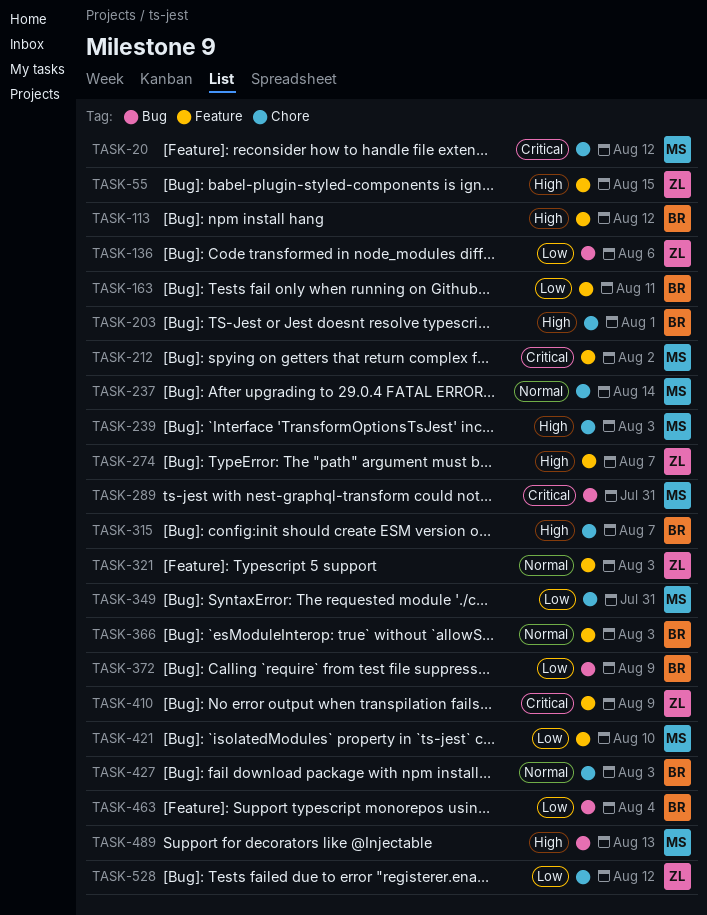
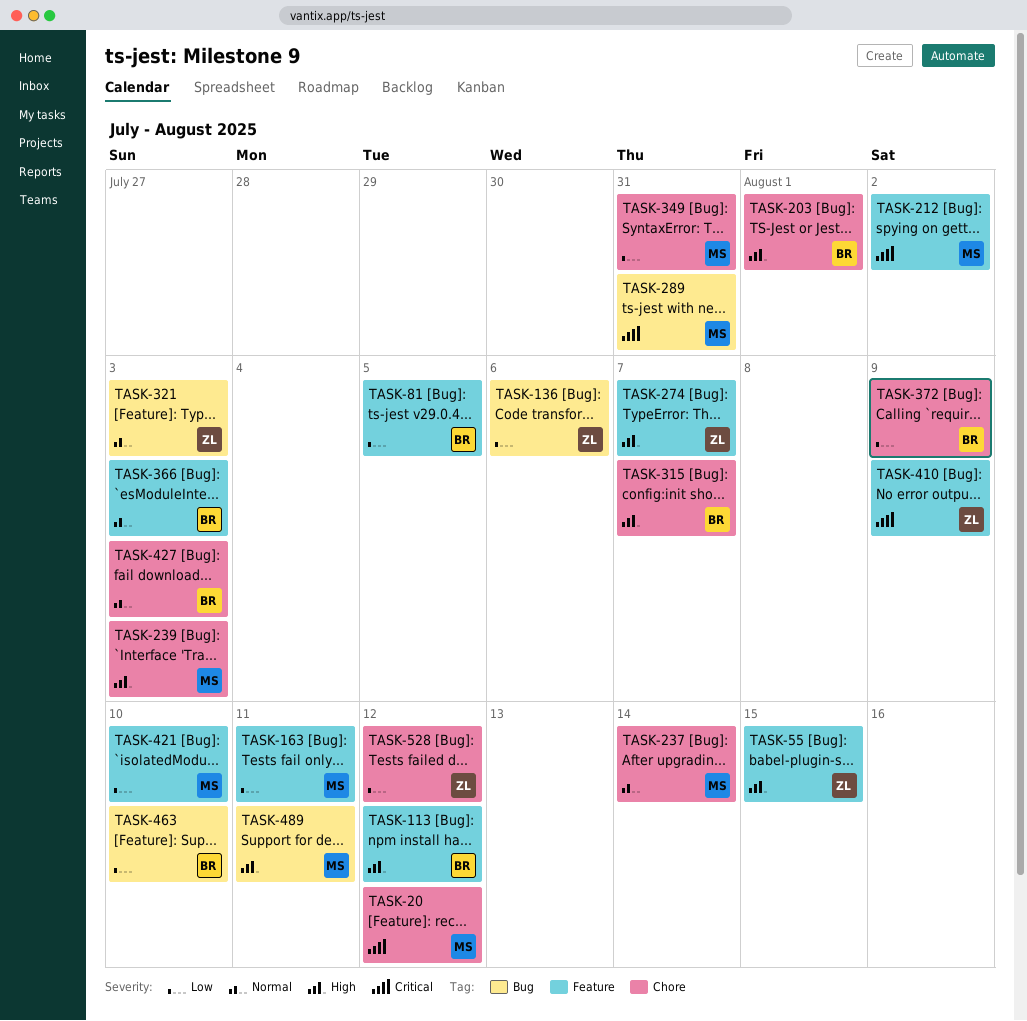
TASK-81: none -> present
TASK-163, owner: BR -> MS
TASK-321, label: Feature -> Bug
TASK-372, label: Bug -> Chore
TASK-463, due: Aug 4 -> Aug 10
TASK-489, due: Aug 13 -> Aug 11

